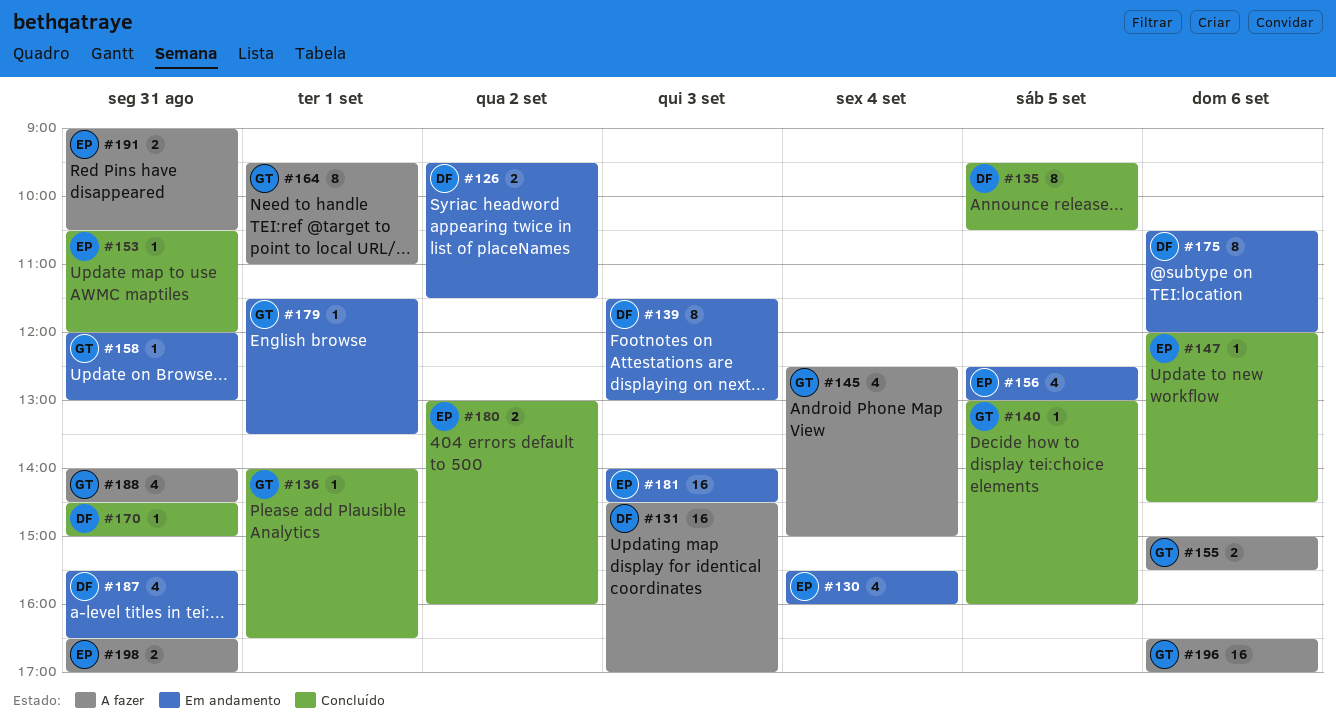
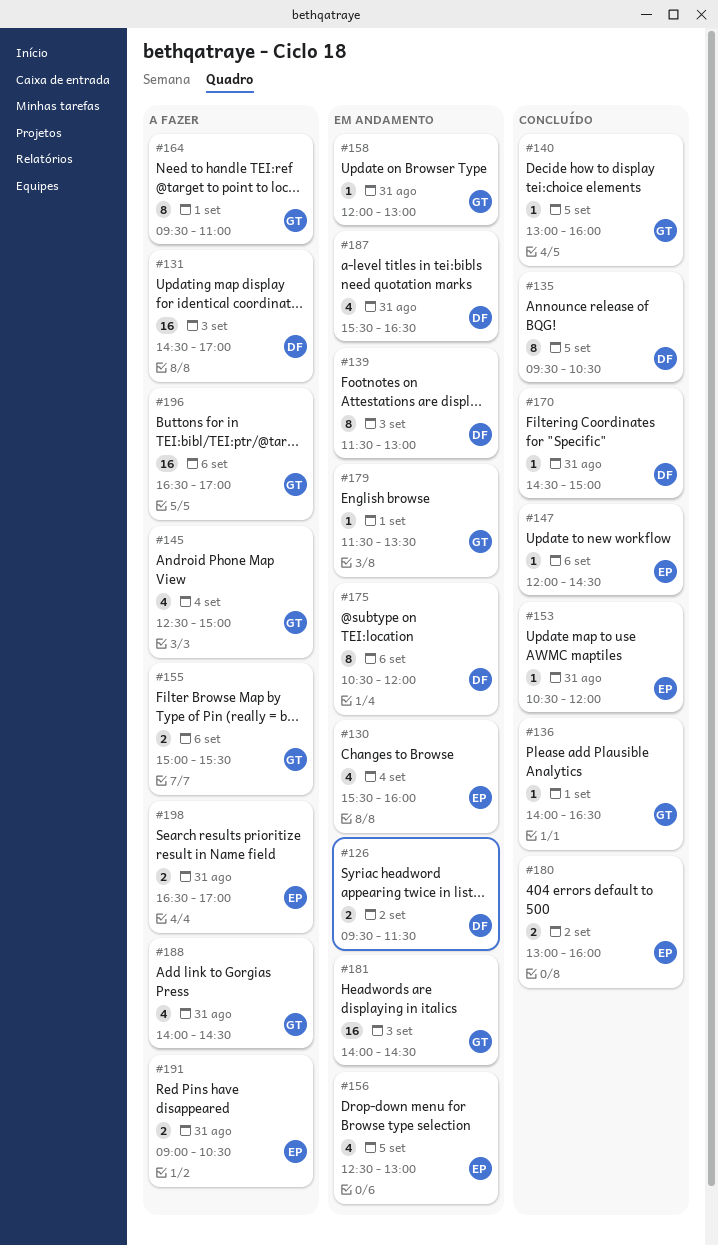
#181, owner: EP -> GT

